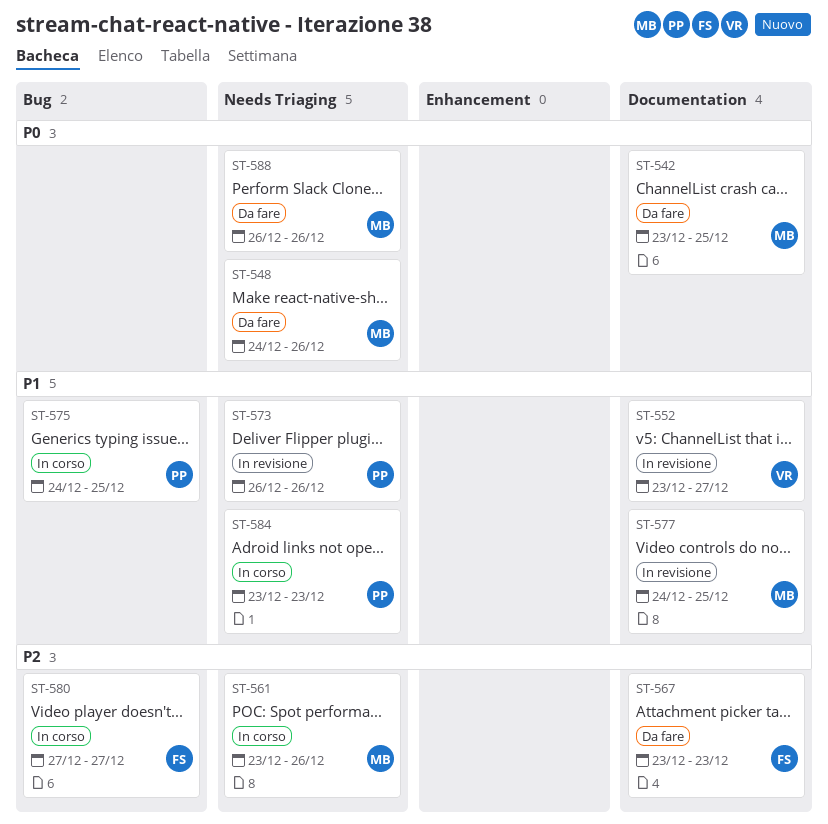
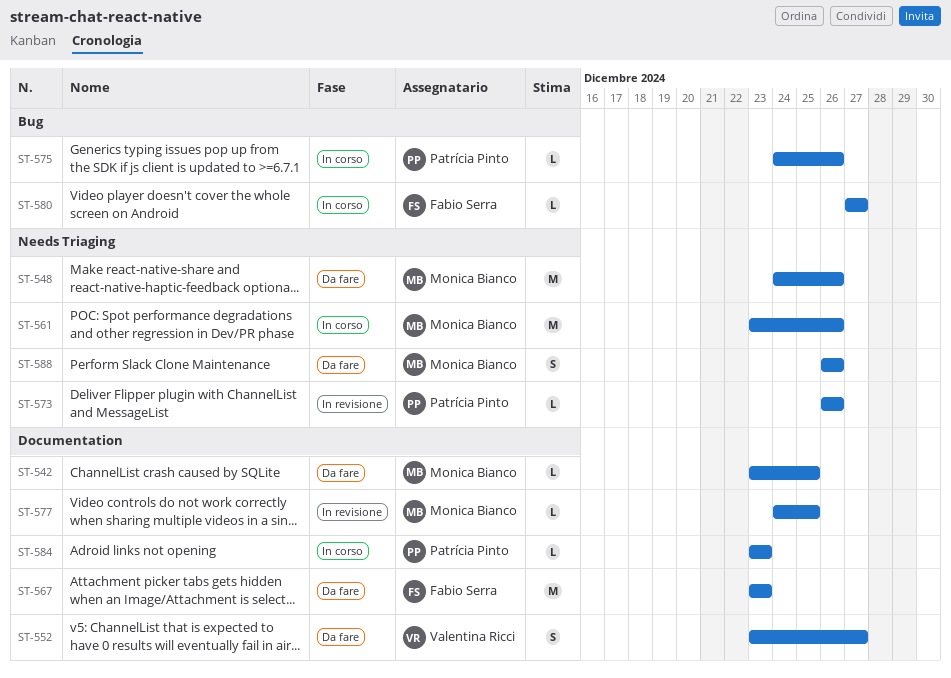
ST-552, status: In revisione -> Da fare
ST-575, due: Dec 25 -> Dec 26
ST-584, label: Needs Triaging -> Documentation

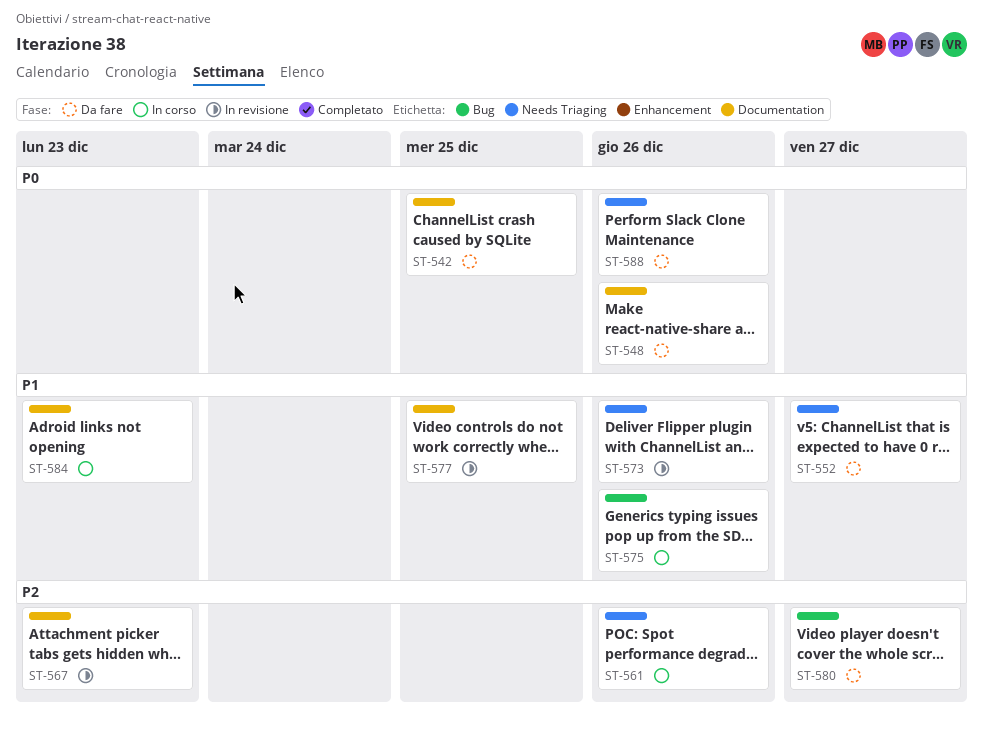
ST-548, label: Needs Triaging -> Documentation
ST-552, label: Documentation -> Needs Triaging
ST-567, status: Da fare -> In revisione
ST-580, status: In corso -> Da fare

